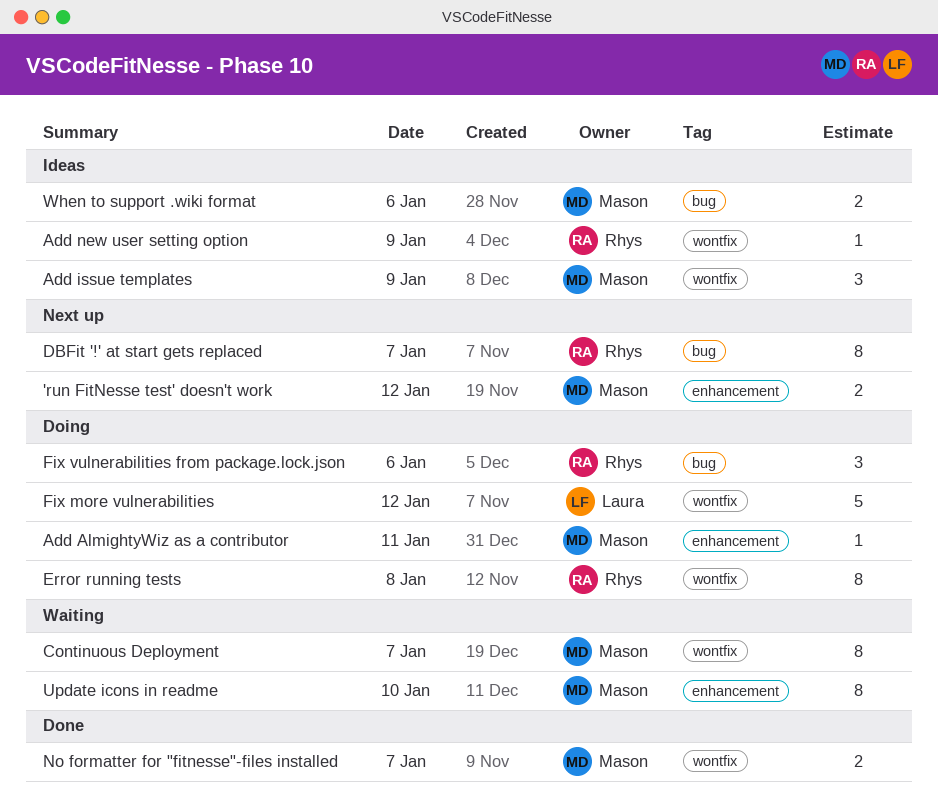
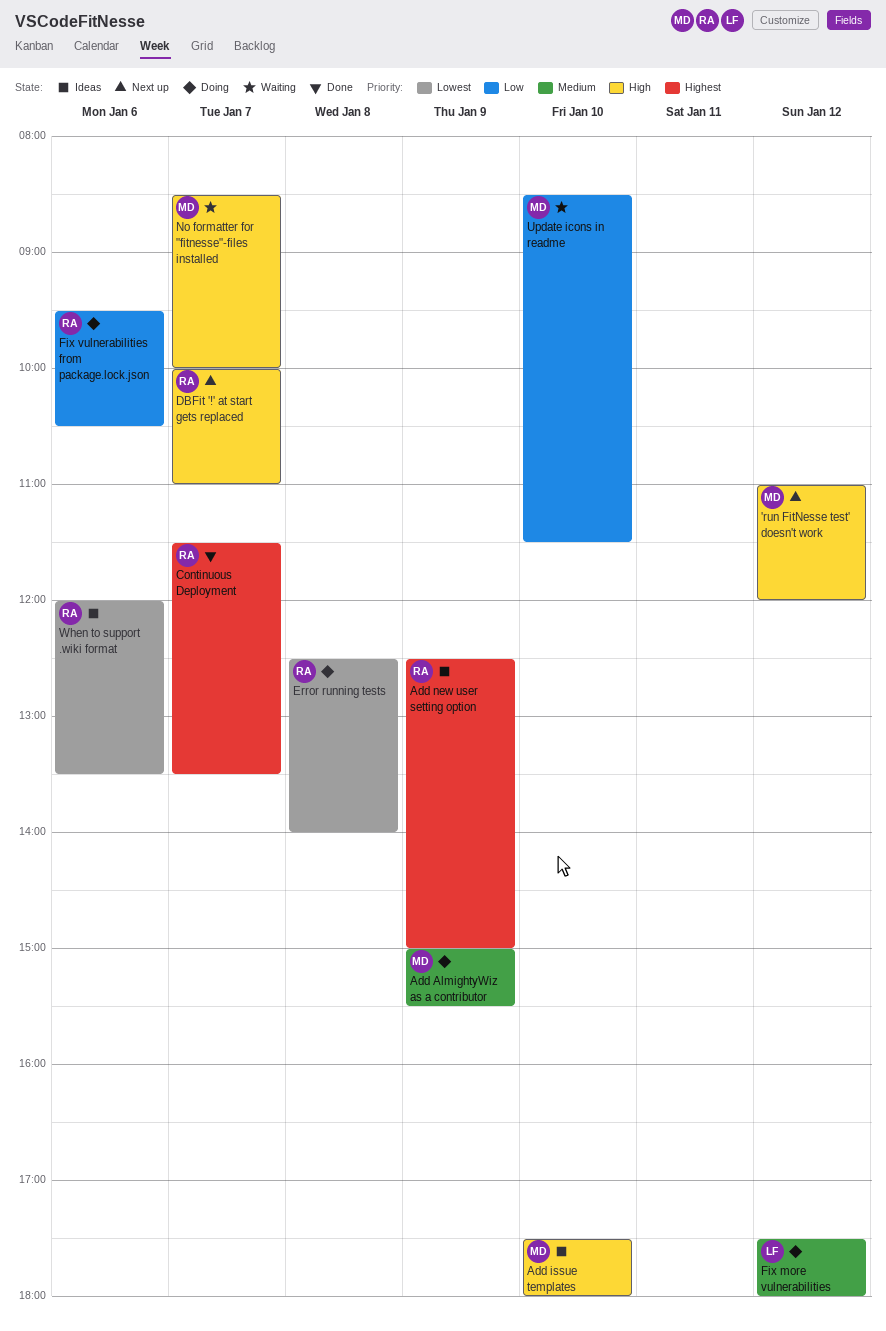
Add AlmightyWiz as a contributor, day: Jan 11 -> Jan 9
Add issue templates, day: Jan 9 -> Jan 10
Continuous Deployment, status: Waiting -> Done
Continuous Deployment, owner: Mason -> Rhys
No formatter for "fitnesse"-files installed, status: Done -> Waiting
When to support .wiki format, owner: Mason -> Rhys

